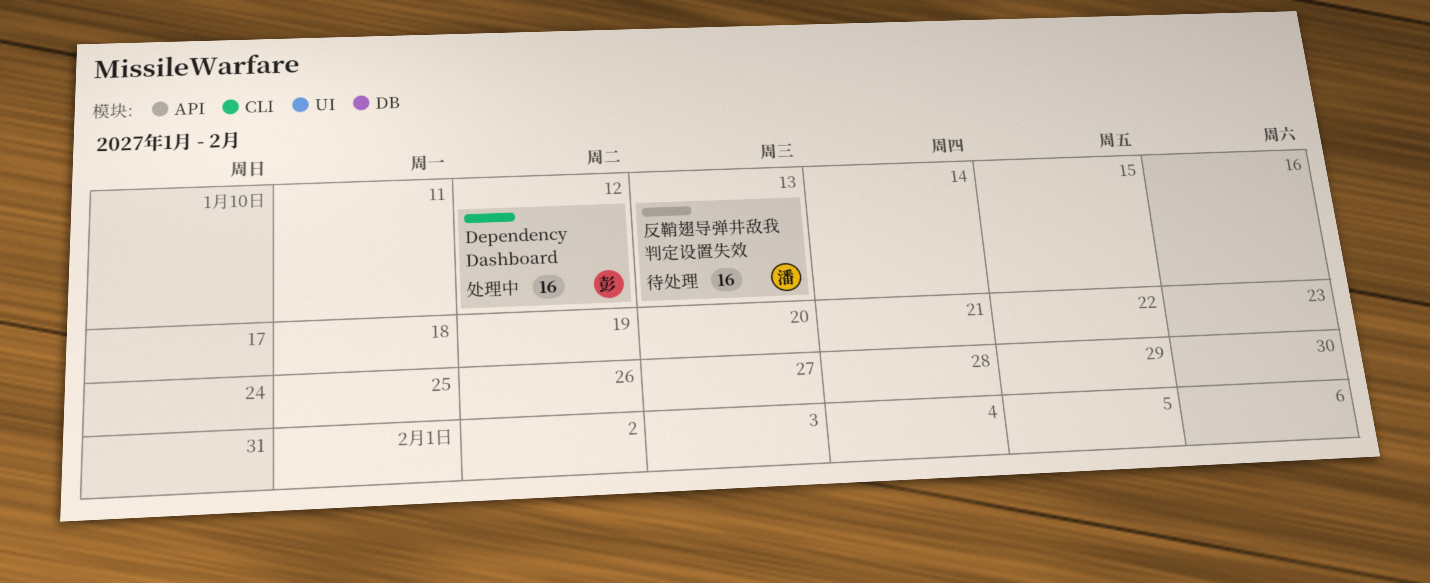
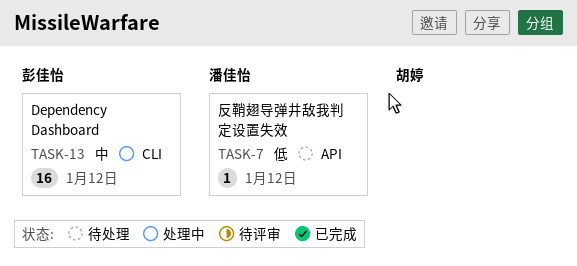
反鞘翅导弹井敌我判定设置失效, estimate: 16 -> 1
反鞘翅导弹井敌我判定设置失效, due: Jan 13 -> Jan 12

